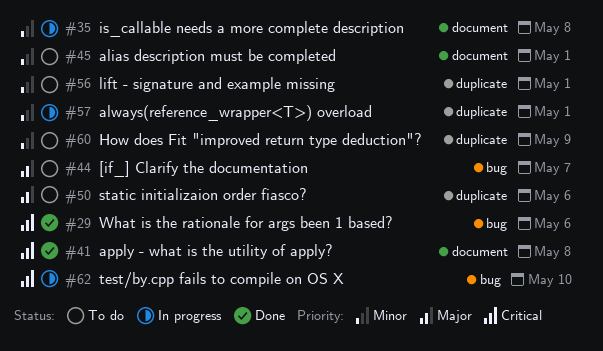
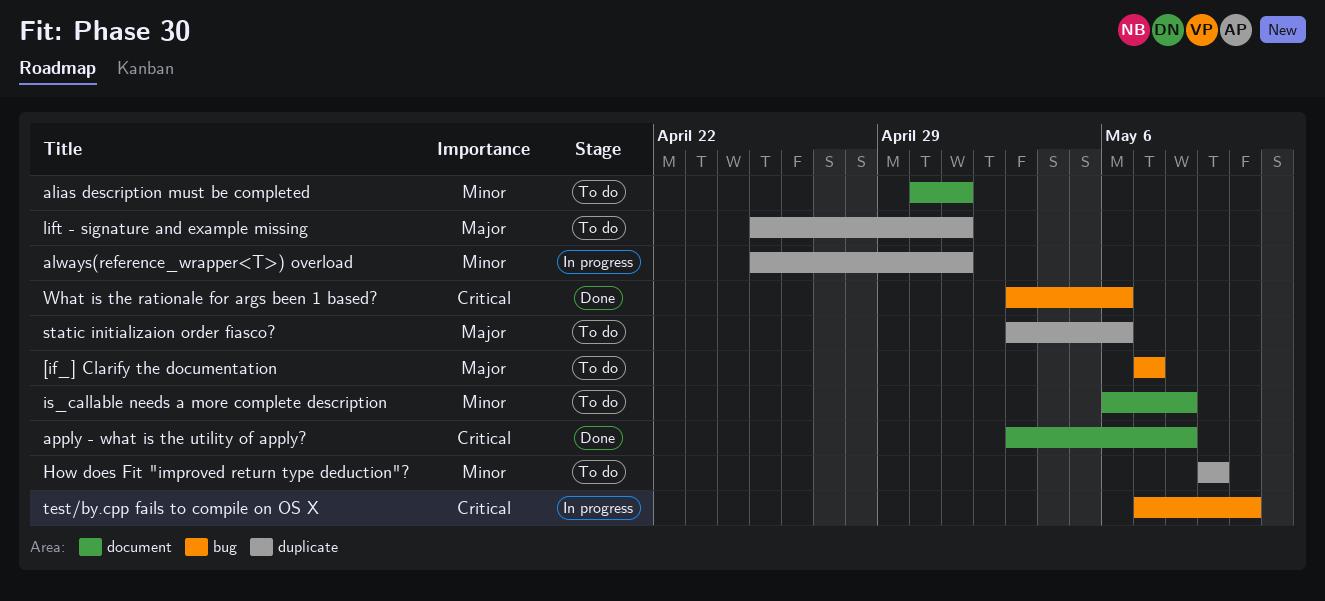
is_callable needs a more complete description, status: In progress -> To do
lift - signature and example missing, priority: Minor -> Major

